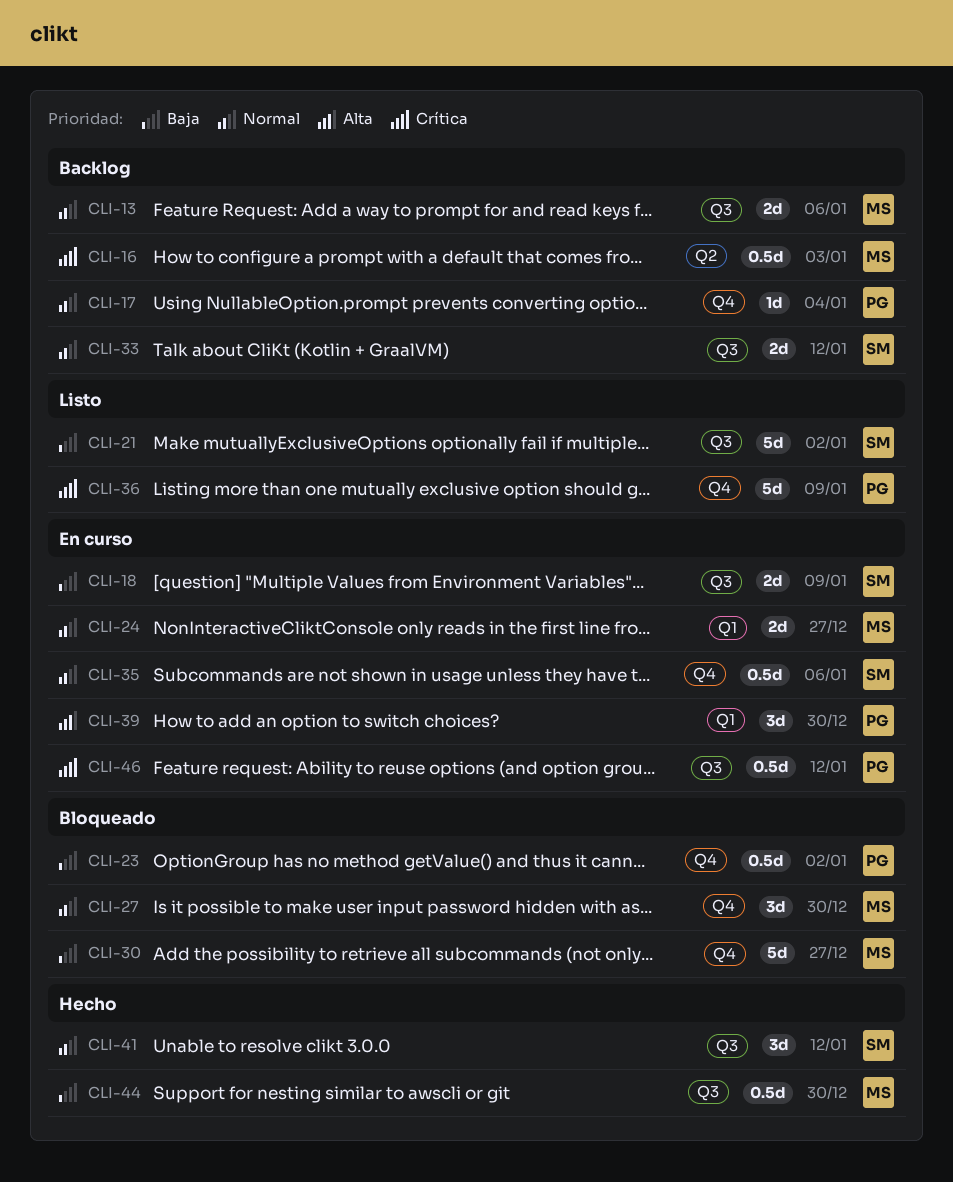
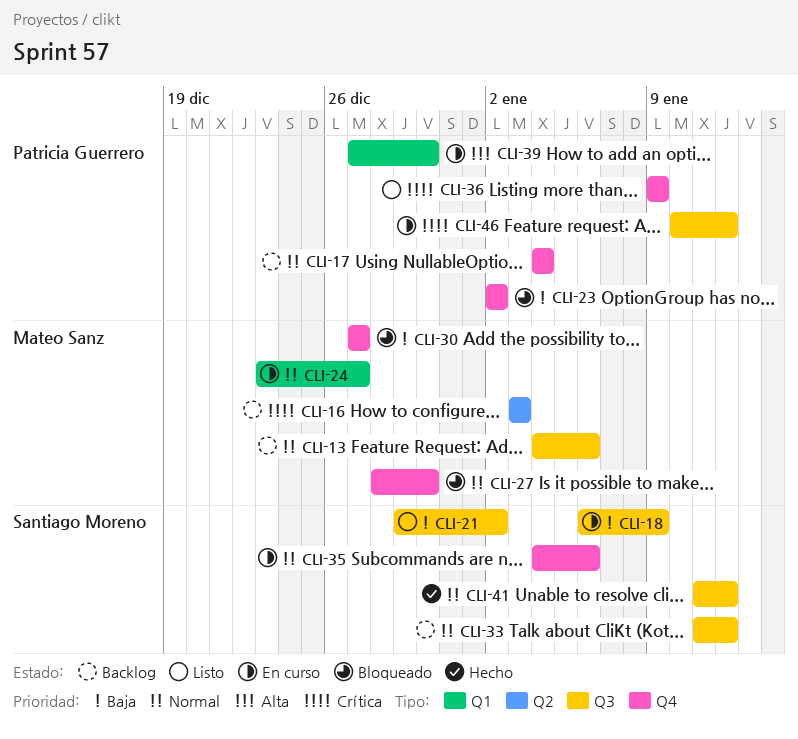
CLI-44: present -> none

